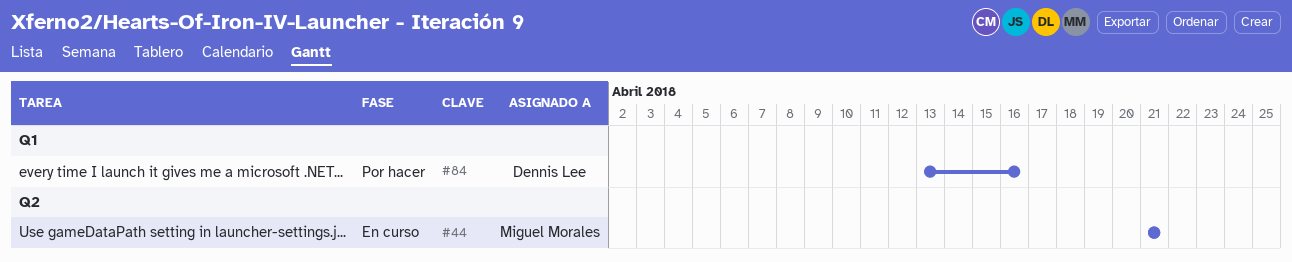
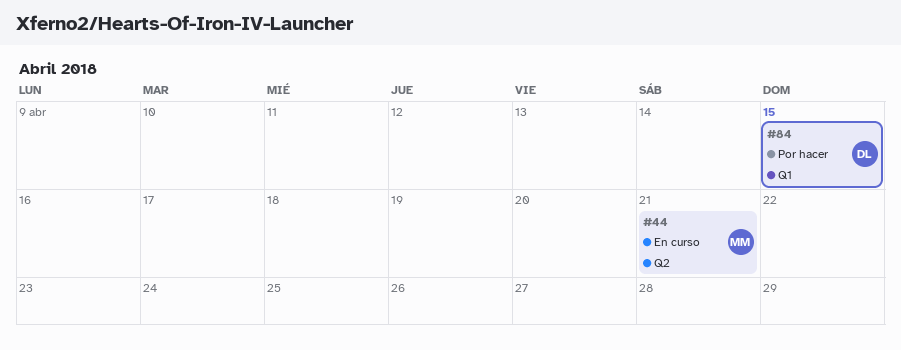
#84, due: Apr 16 -> Apr 15

